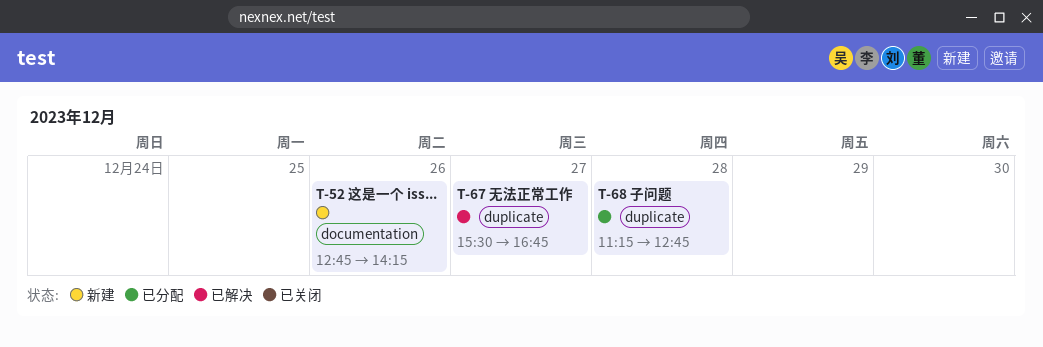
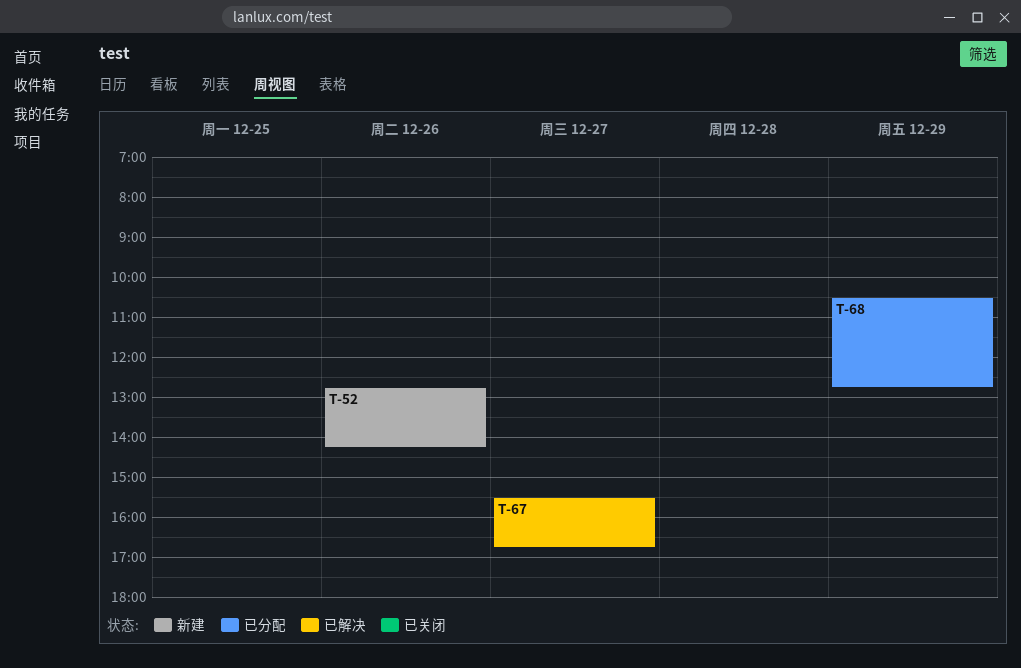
T-68, day: Dec 28 -> Dec 29
T-68, begins: 11:15 -> 10:30

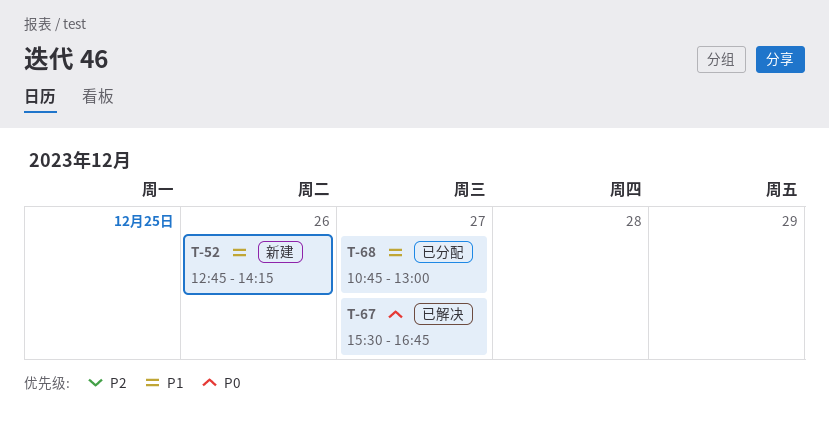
T-68, day: Dec 29 -> Dec 27
T-68, begins: 10:30 -> 10:45
T-68, ends: 12:45 -> 13:00

